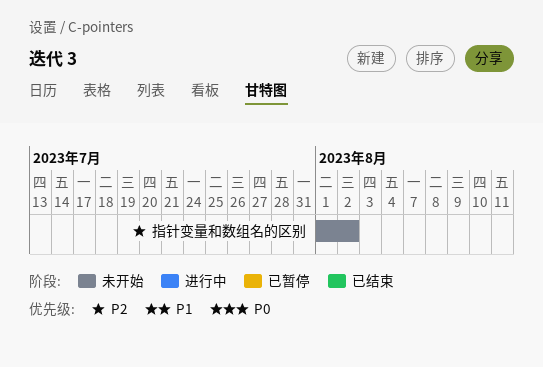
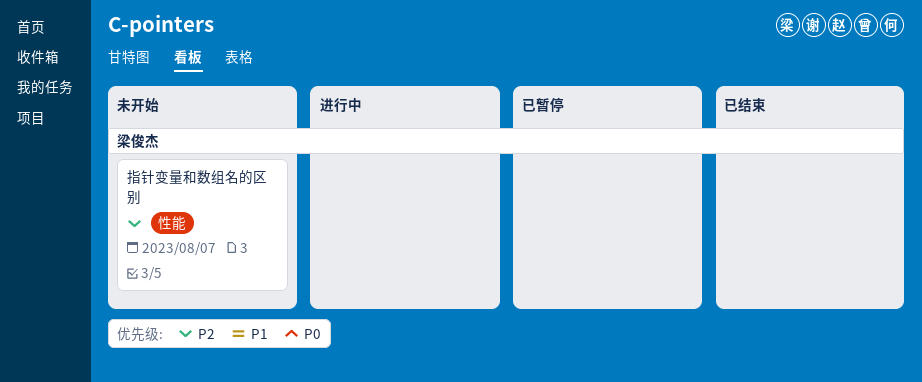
指针变量和数组名的区别, due: Aug 2 -> Aug 7

